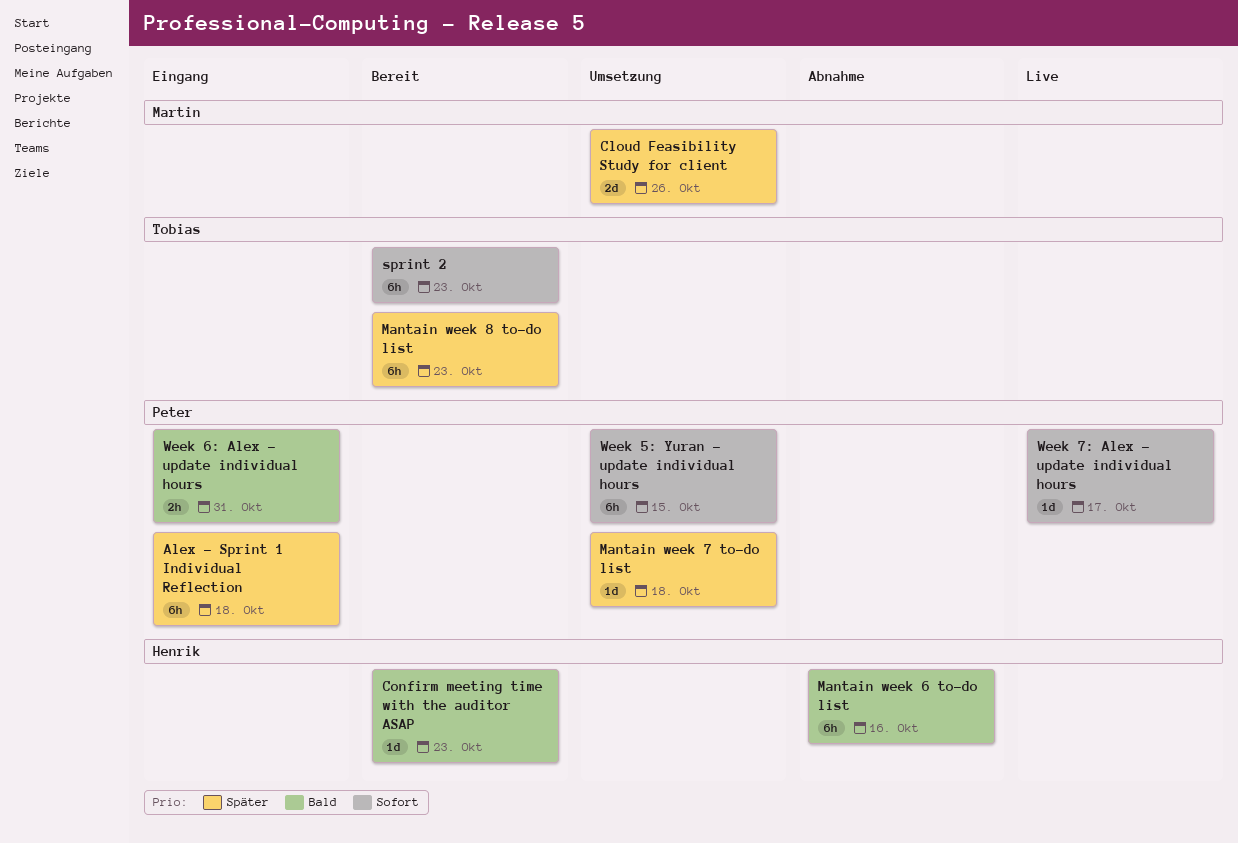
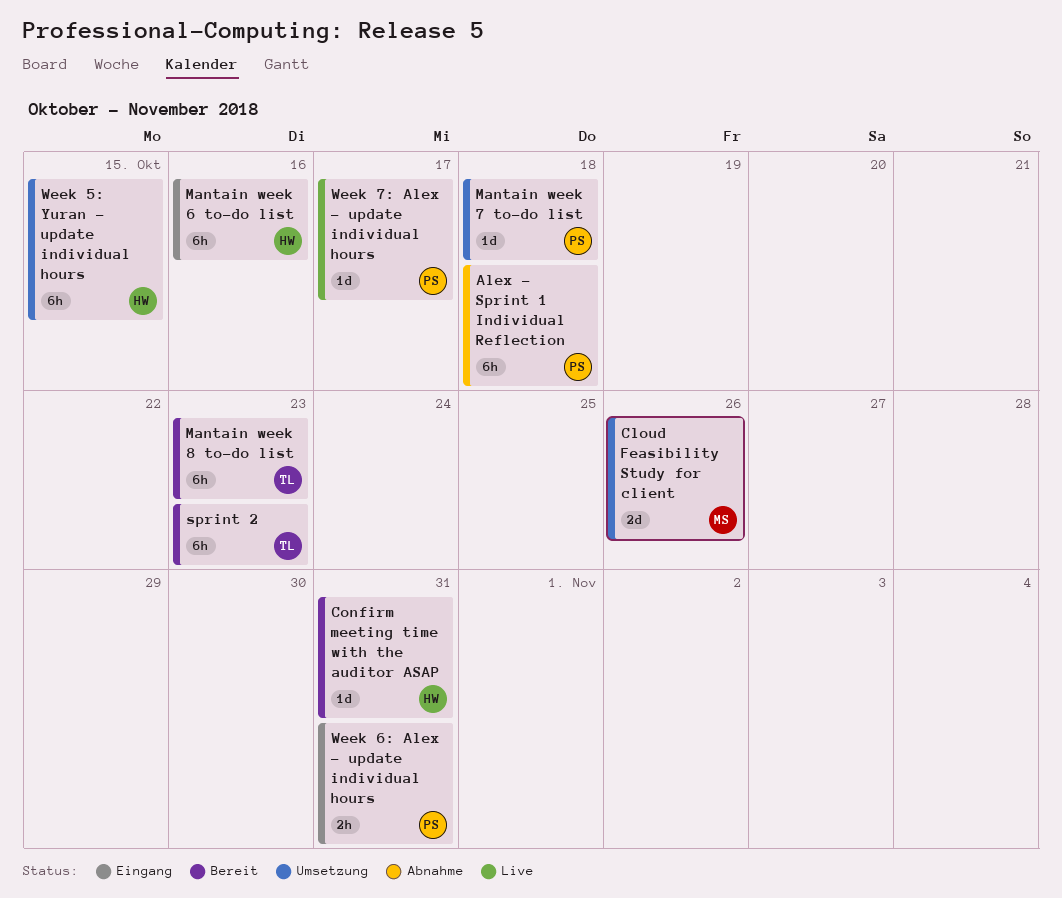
Alex - Sprint 1 Individual Reflection, status: Eingang -> Abnahme
Confirm meeting time with the auditor ASAP, due: Oct 23 -> Oct 31
Mantain week 6 to-do list, status: Abnahme -> Eingang
Week 5: Yuran - update individual hours, owner: Peter -> Henrik

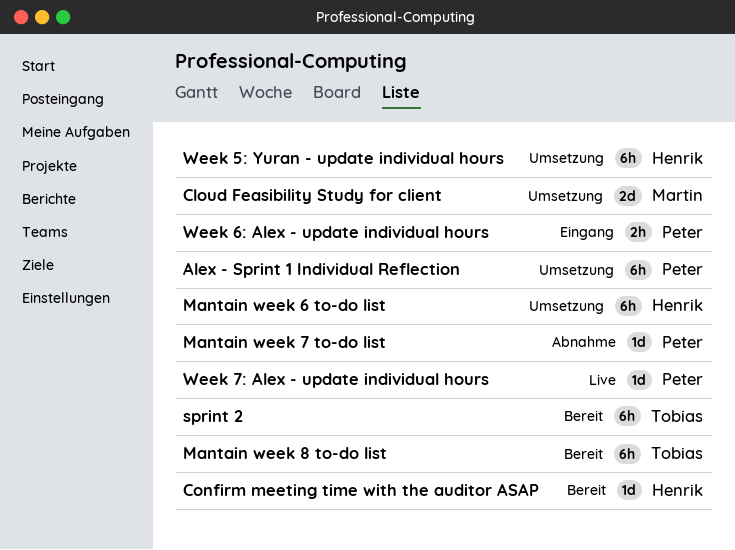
Alex - Sprint 1 Individual Reflection, status: Abnahme -> Umsetzung
Mantain week 6 to-do list, status: Eingang -> Umsetzung
Mantain week 7 to-do list, status: Umsetzung -> Abnahme

